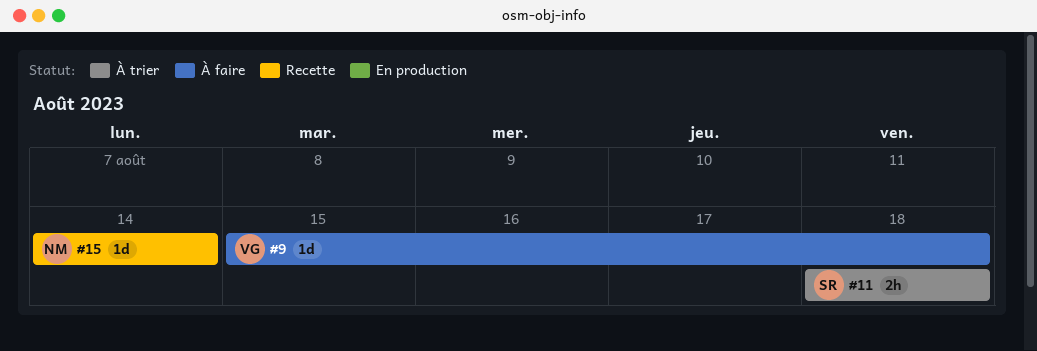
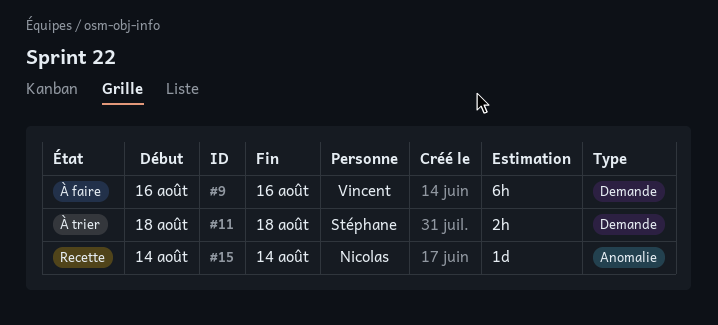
#9, estimate: 1d -> 6h
#9, start: Aug 15 -> Aug 16
#9, due: Aug 18 -> Aug 16

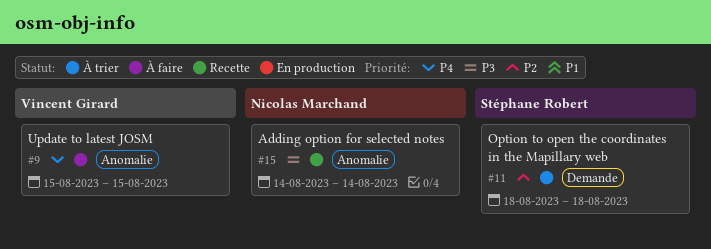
#9, label: Demande -> Anomalie
#9, start: Aug 16 -> Aug 15
#9, due: Aug 16 -> Aug 15

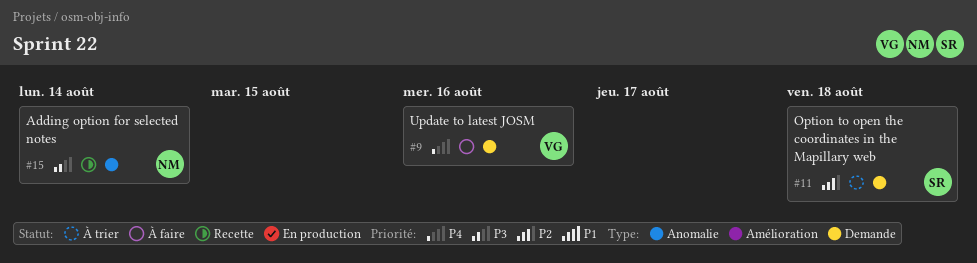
#9, label: Anomalie -> Demande
#9, due: Aug 15 -> Aug 16

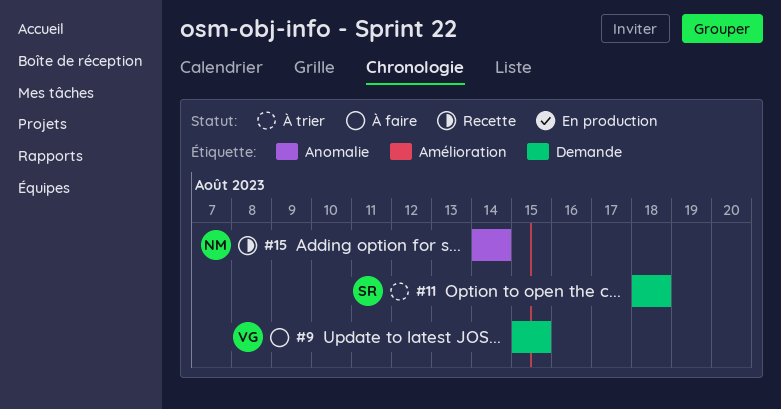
#9, due: Aug 16 -> Aug 15

